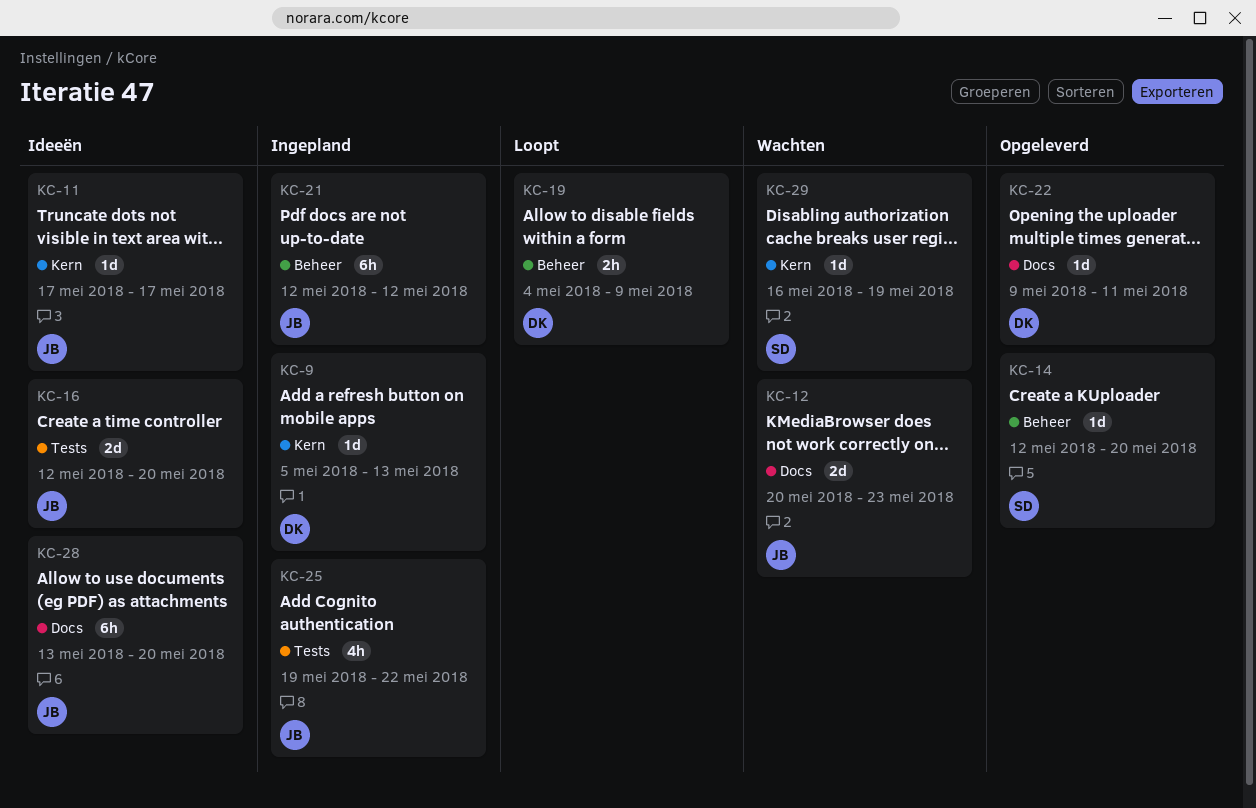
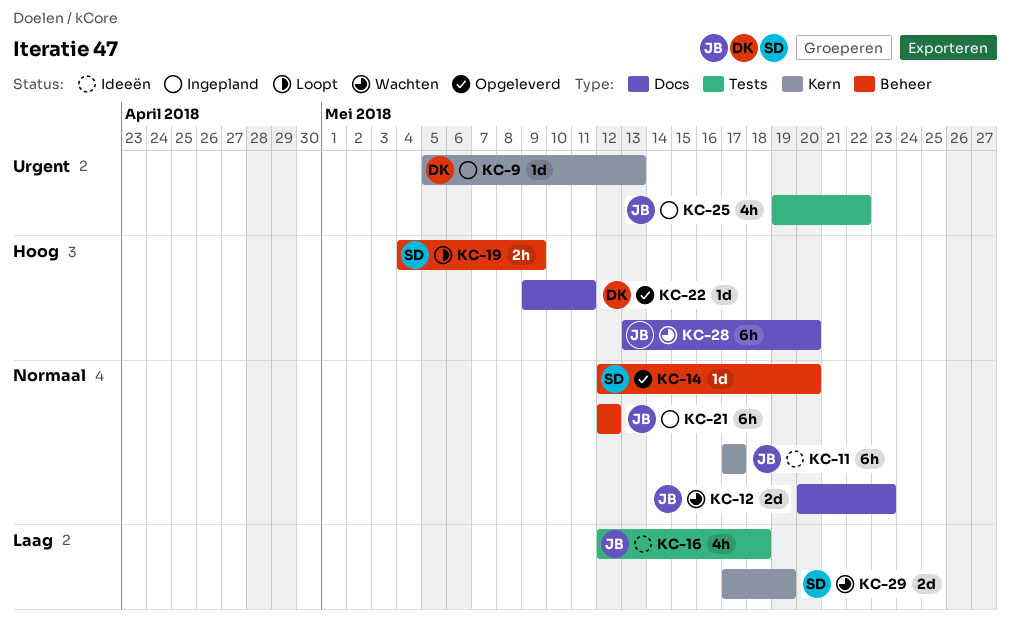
KC-11, estimate: 1d -> 6h
KC-16, estimate: 2d -> 4h
KC-16, due: May 20 -> May 18
KC-19, owner: DK -> SD
KC-28, status: Ideeën -> Wachten
KC-29, estimate: 1d -> 2d
KC-29, start: May 16 -> May 17

